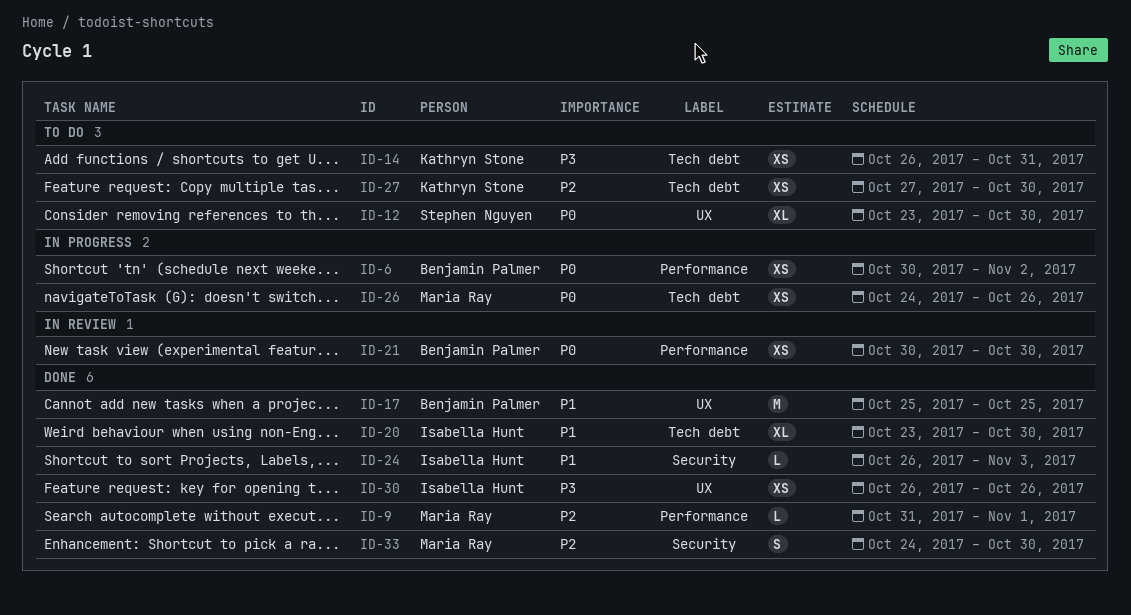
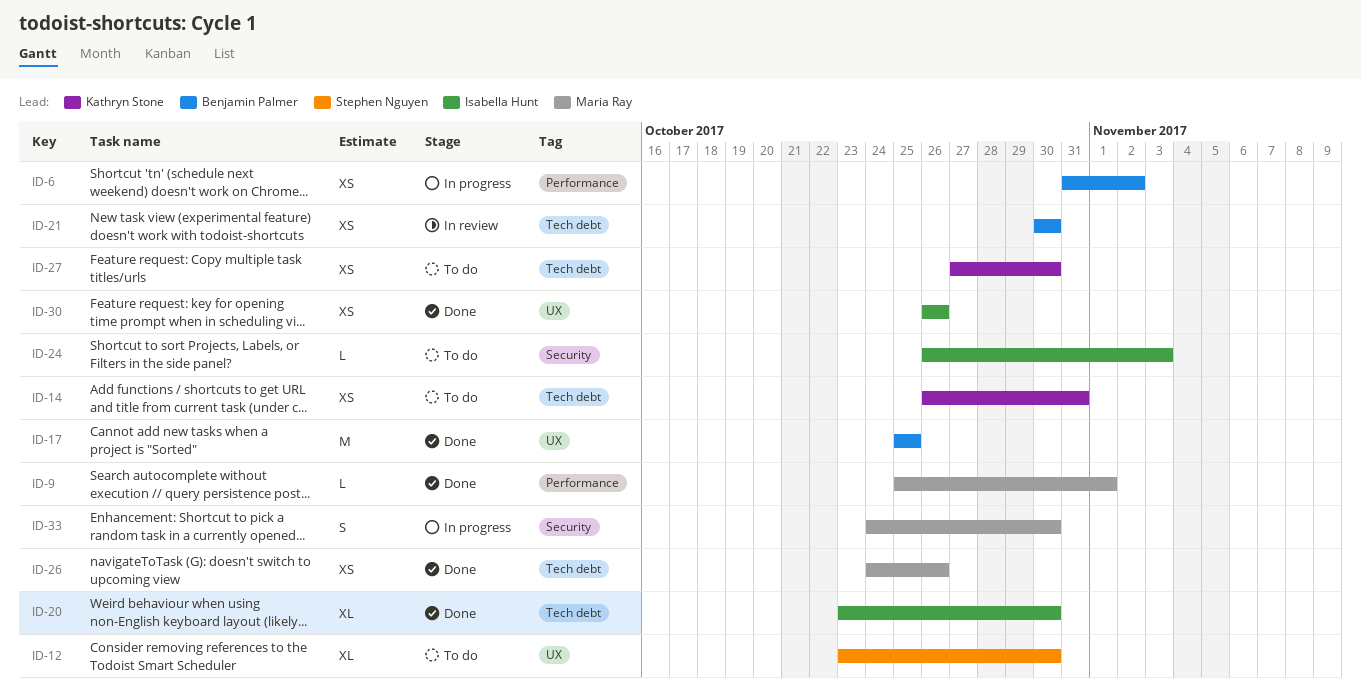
ID-6, start: Oct 30 -> Oct 31
ID-9, start: Oct 31 -> Oct 25
ID-21, label: Performance -> Tech debt
ID-24, status: Done -> To do
ID-26, status: In progress -> Done
ID-33, status: Done -> In progress

